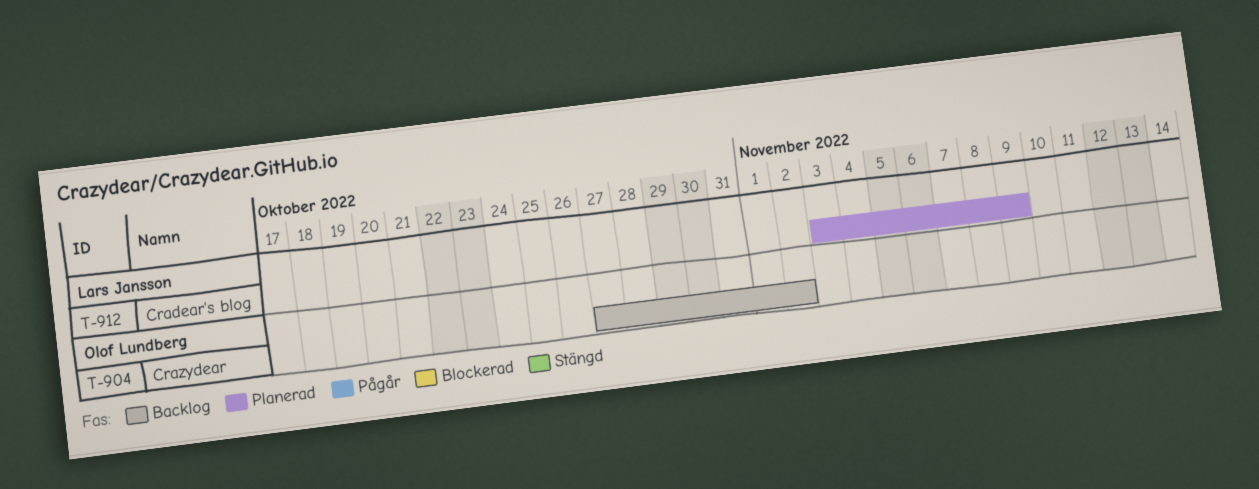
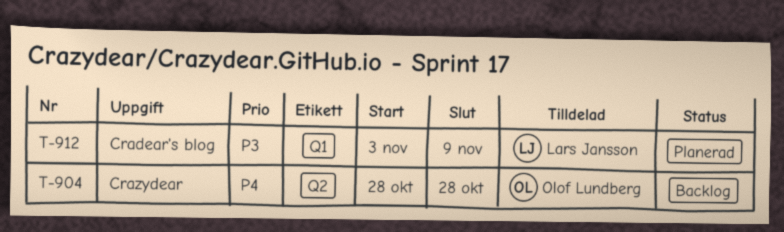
T-904, start: Oct 27 -> Oct 28
T-904, due: Nov 2 -> Oct 28

